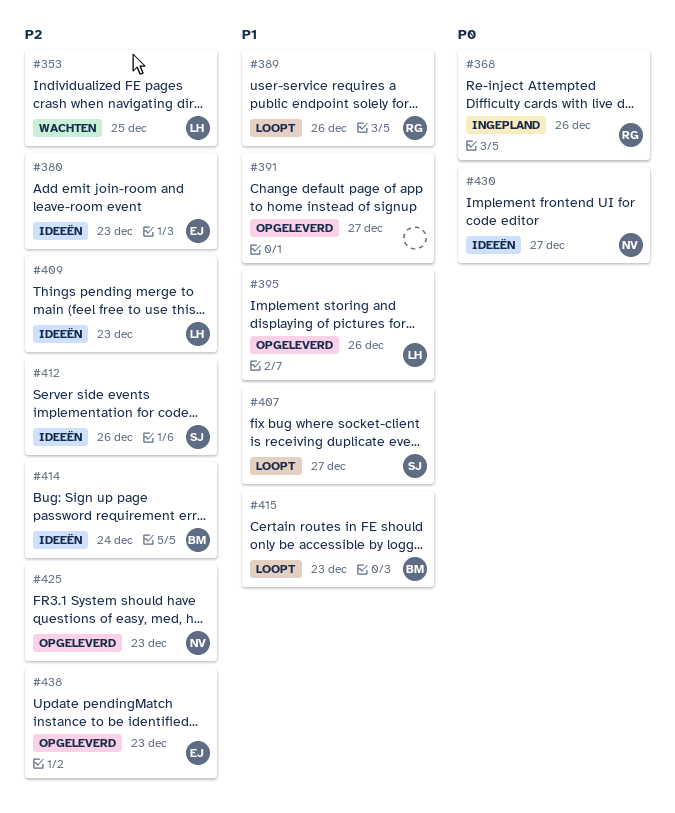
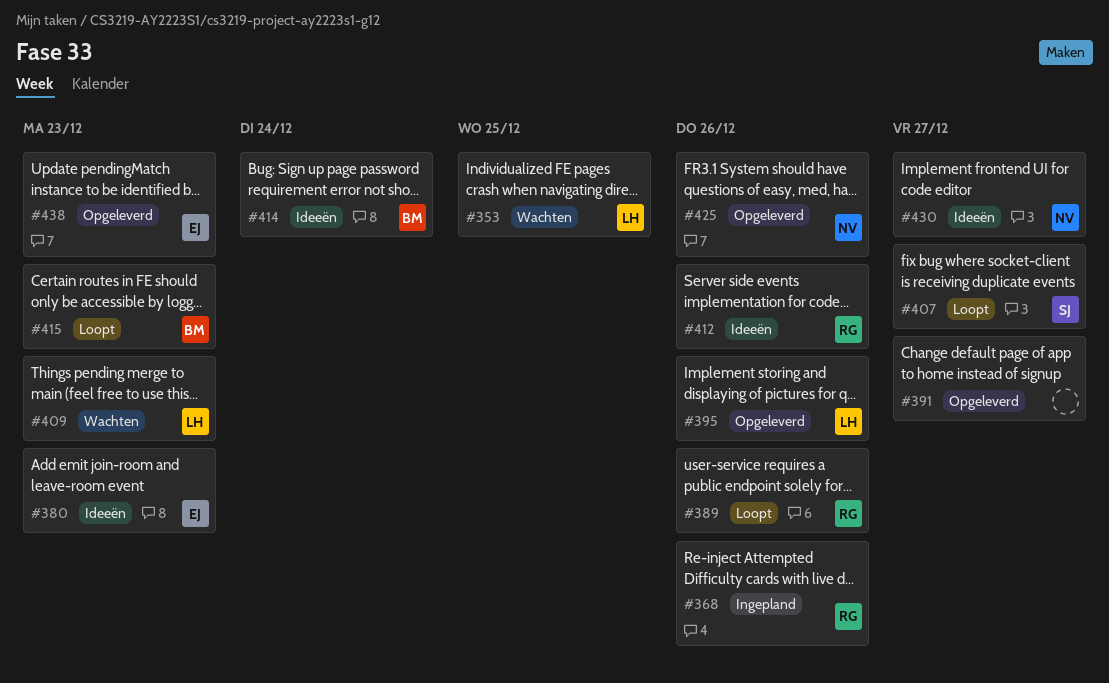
#409, status: Ideeën -> Wachten
#412, owner: SJ -> RG
#425, due: Dec 23 -> Dec 26

